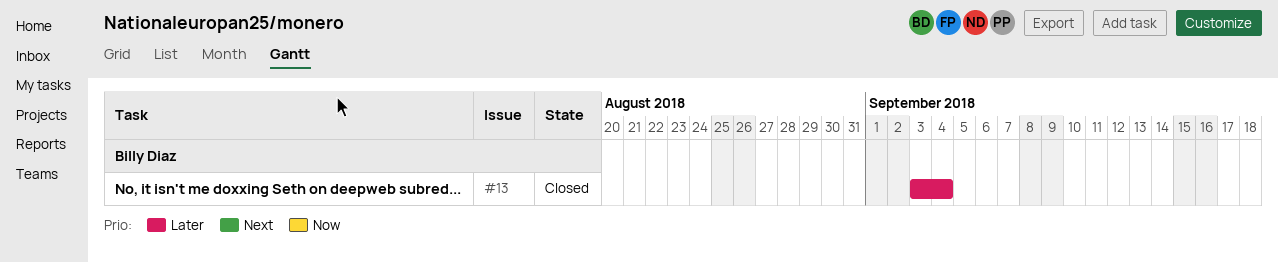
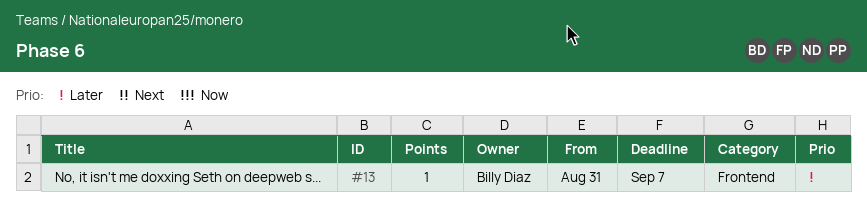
#13, start: Sep 3 -> Aug 31
#13, due: Sep 4 -> Sep 7

